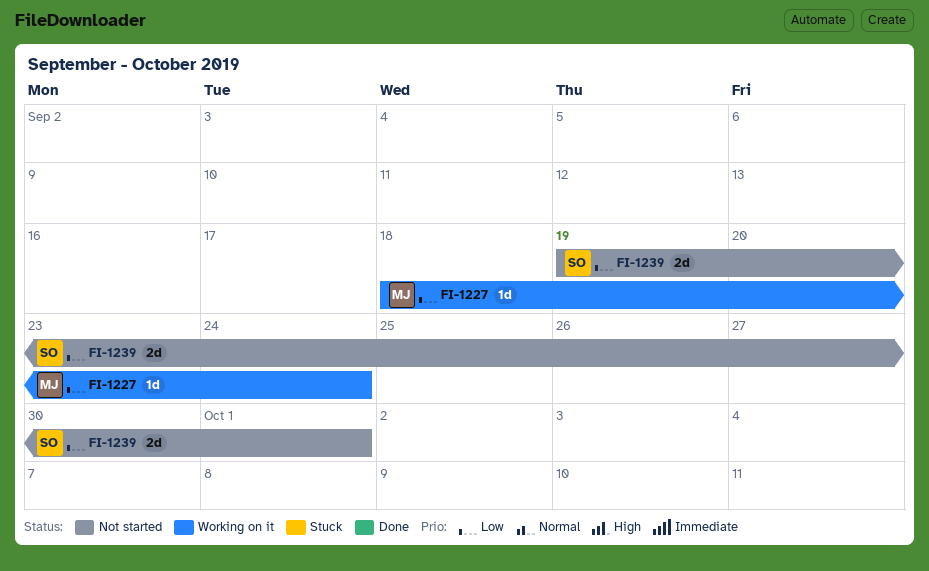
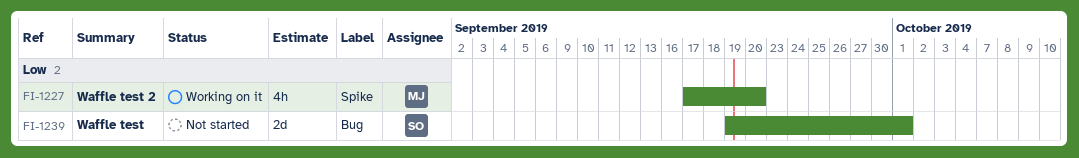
FI-1227, estimate: 1d -> 4h
FI-1227, start: Sep 18 -> Sep 17
FI-1227, due: Sep 24 -> Sep 20

